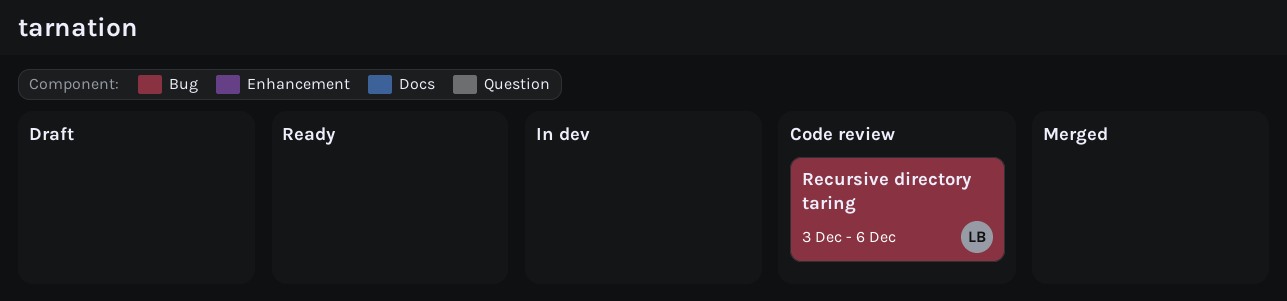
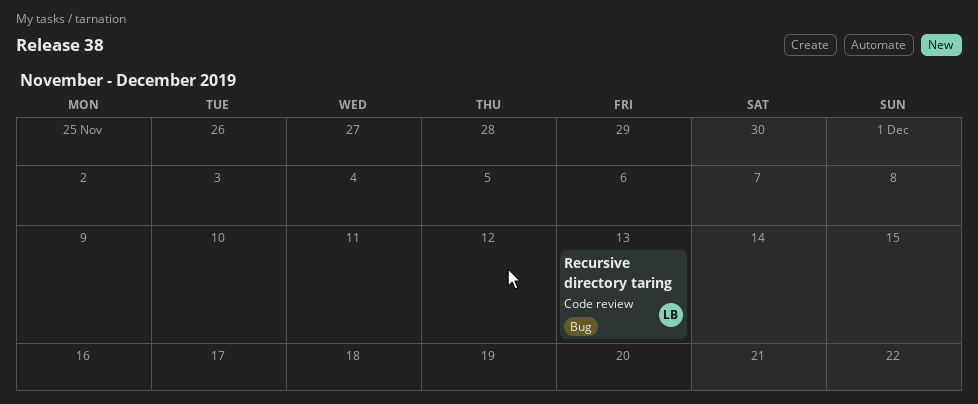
Recursive directory taring, due: Dec 6 -> Dec 13

